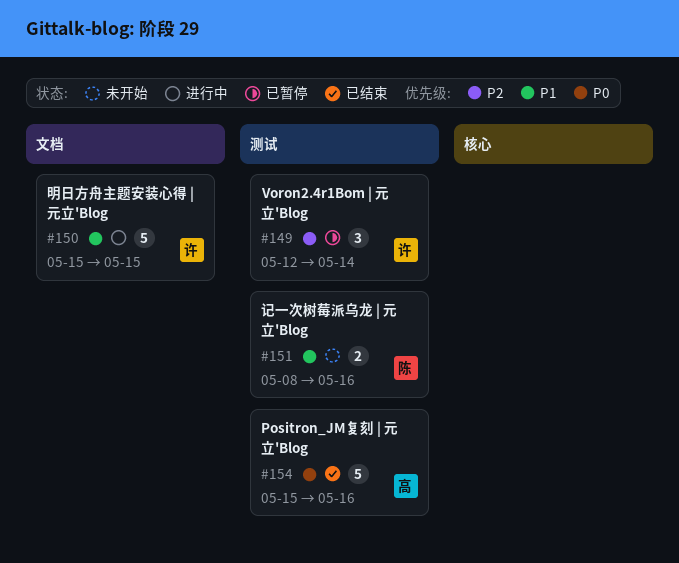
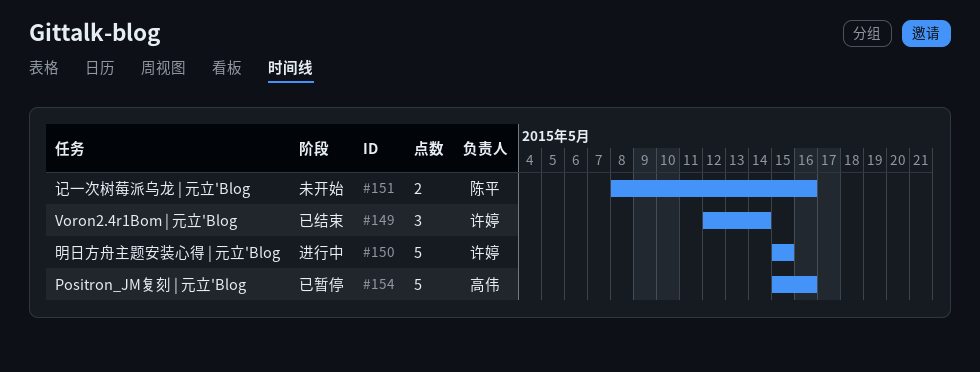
#149, status: 已暂停 -> 已结束
#154, status: 已结束 -> 已暂停

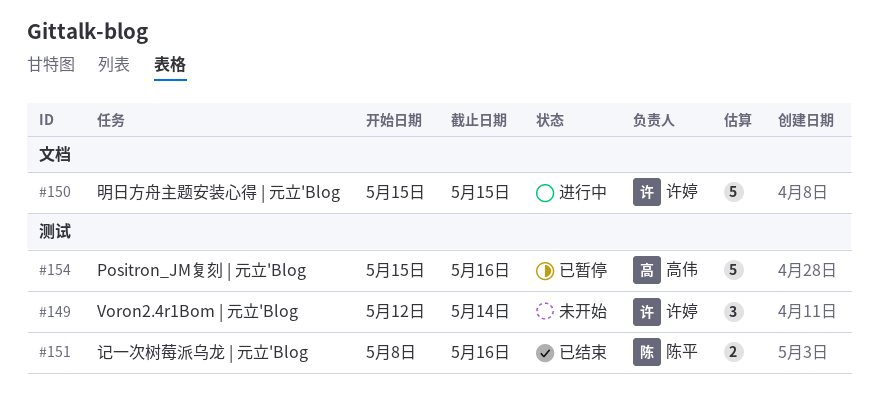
#149, status: 已结束 -> 未开始
#151, status: 未开始 -> 已结束

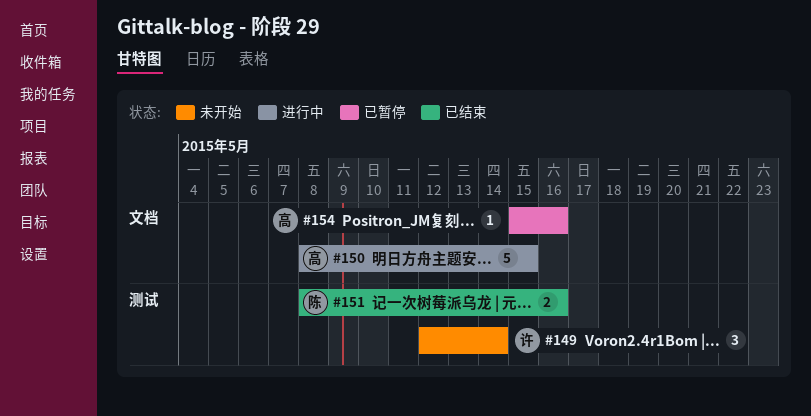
#150, owner: 许婷 -> 高伟
#150, start: May 15 -> May 8
#154, label: 测试 -> 文档
#154, estimate: 5 -> 1

